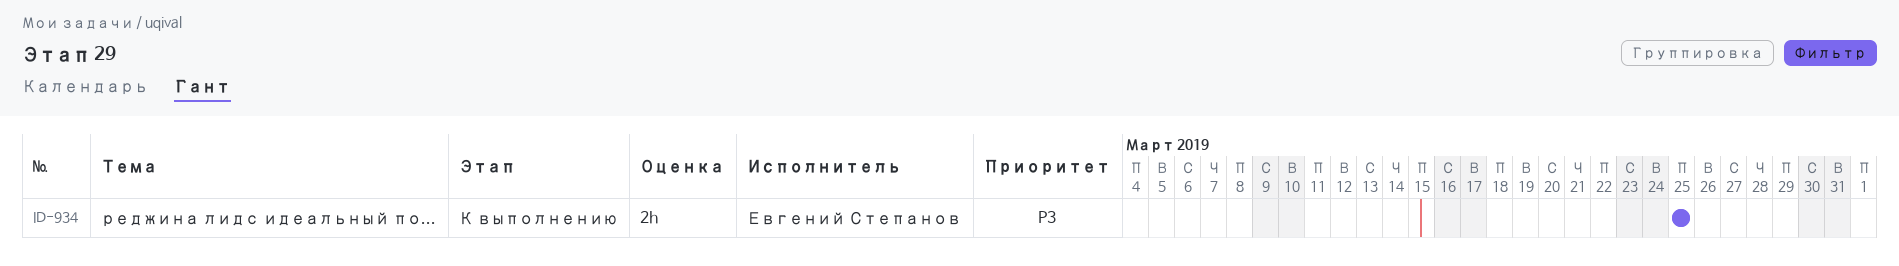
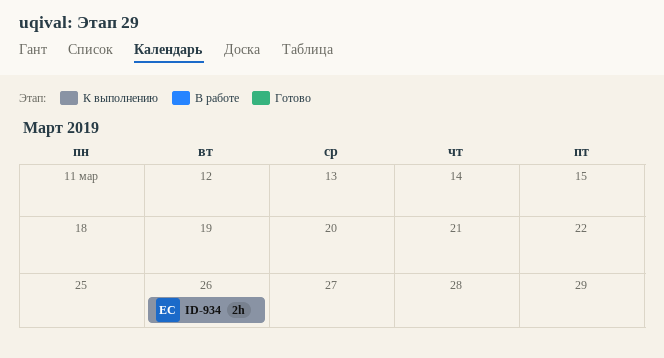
ID-934, start: Mar 25 -> Mar 26
ID-934, due: Mar 25 -> Mar 26

